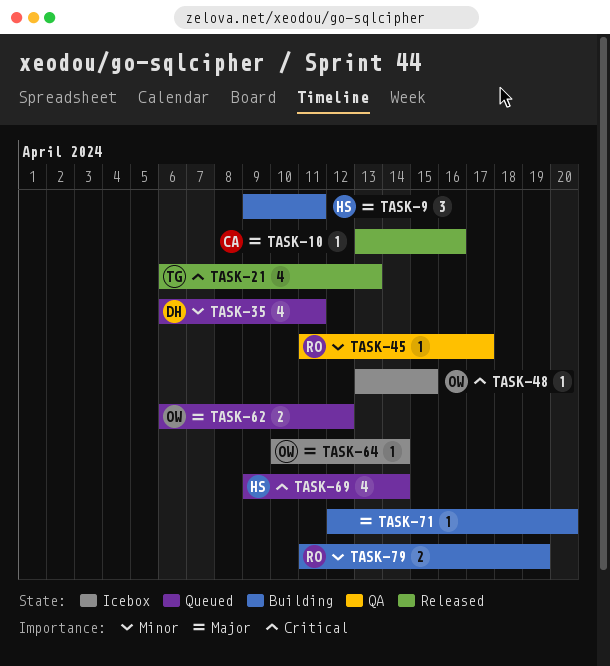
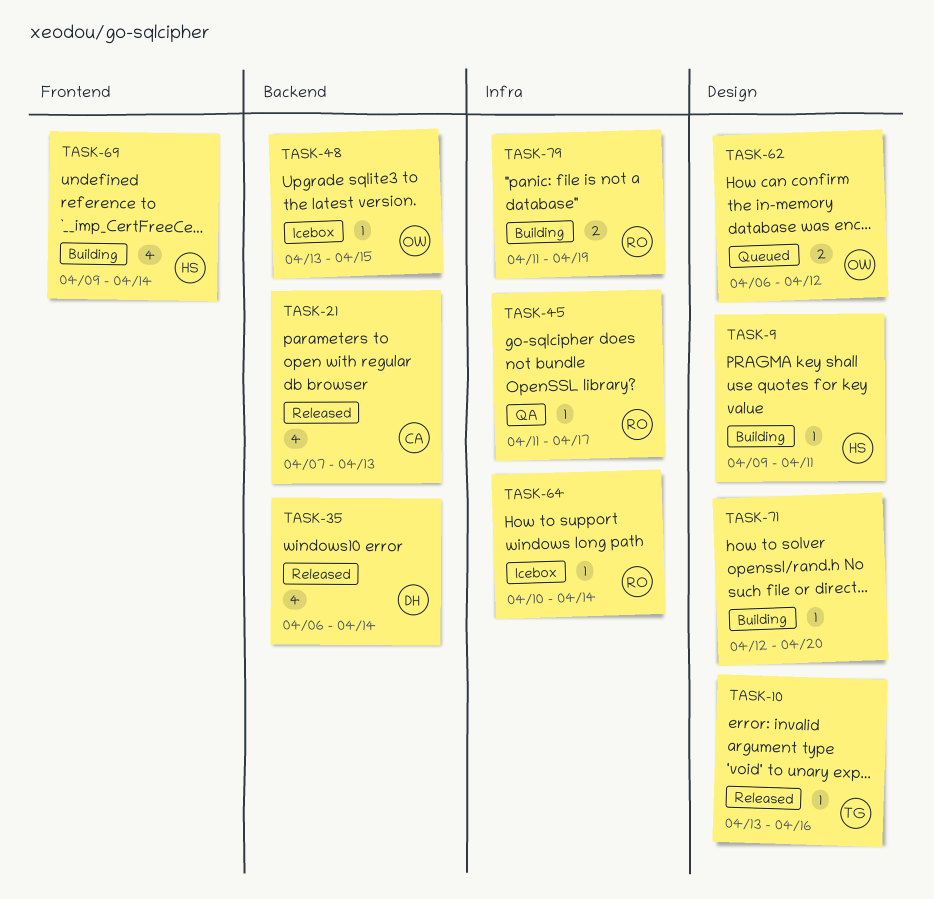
TASK-9, estimate: 3 -> 1
TASK-10, owner: CA -> TG
TASK-21, owner: TG -> CA
TASK-21, start: Apr 6 -> Apr 7
TASK-35, status: Queued -> Released
TASK-35, due: Apr 11 -> Apr 14
TASK-64, owner: OW -> RO
TASK-69, status: Queued -> Building

